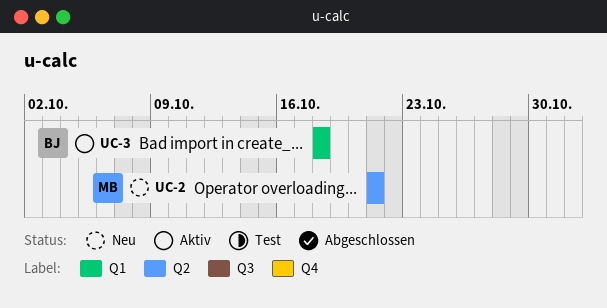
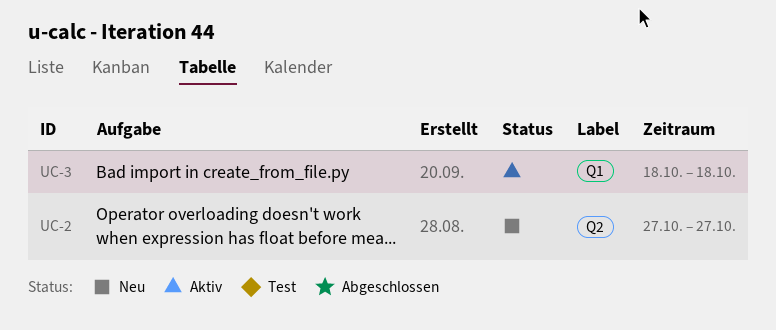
UC-2, start: Oct 21 -> Oct 27
UC-2, due: Oct 21 -> Oct 27

